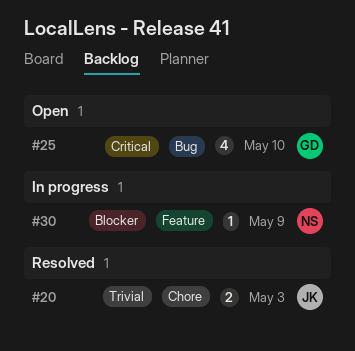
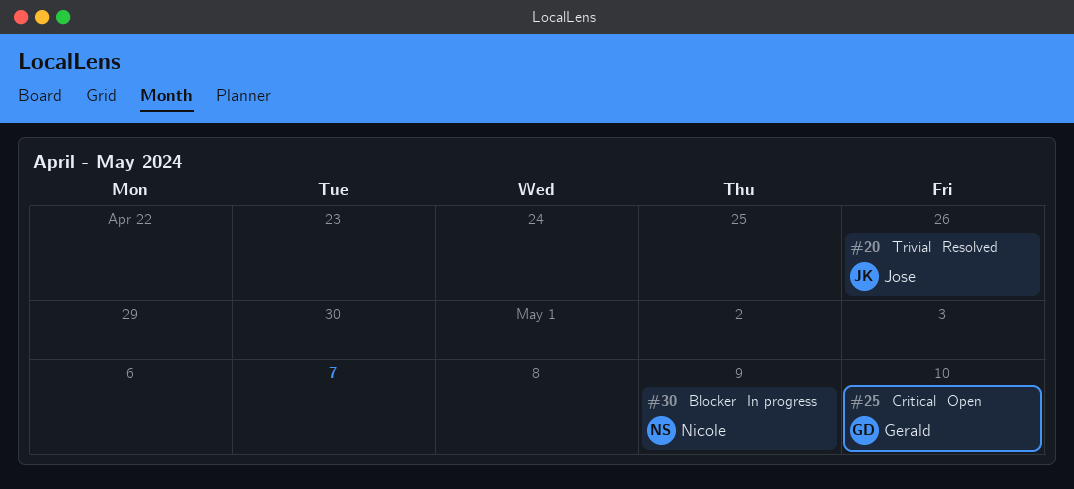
#20, due: May 3 -> Apr 26

